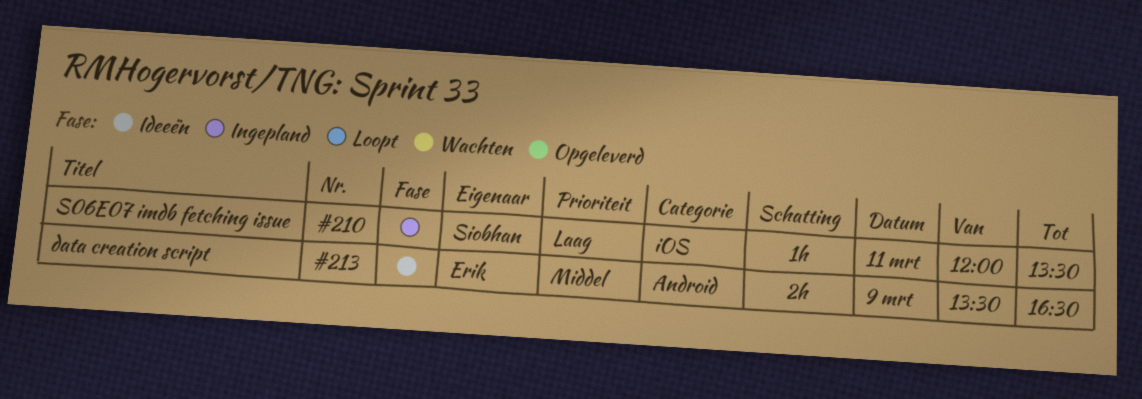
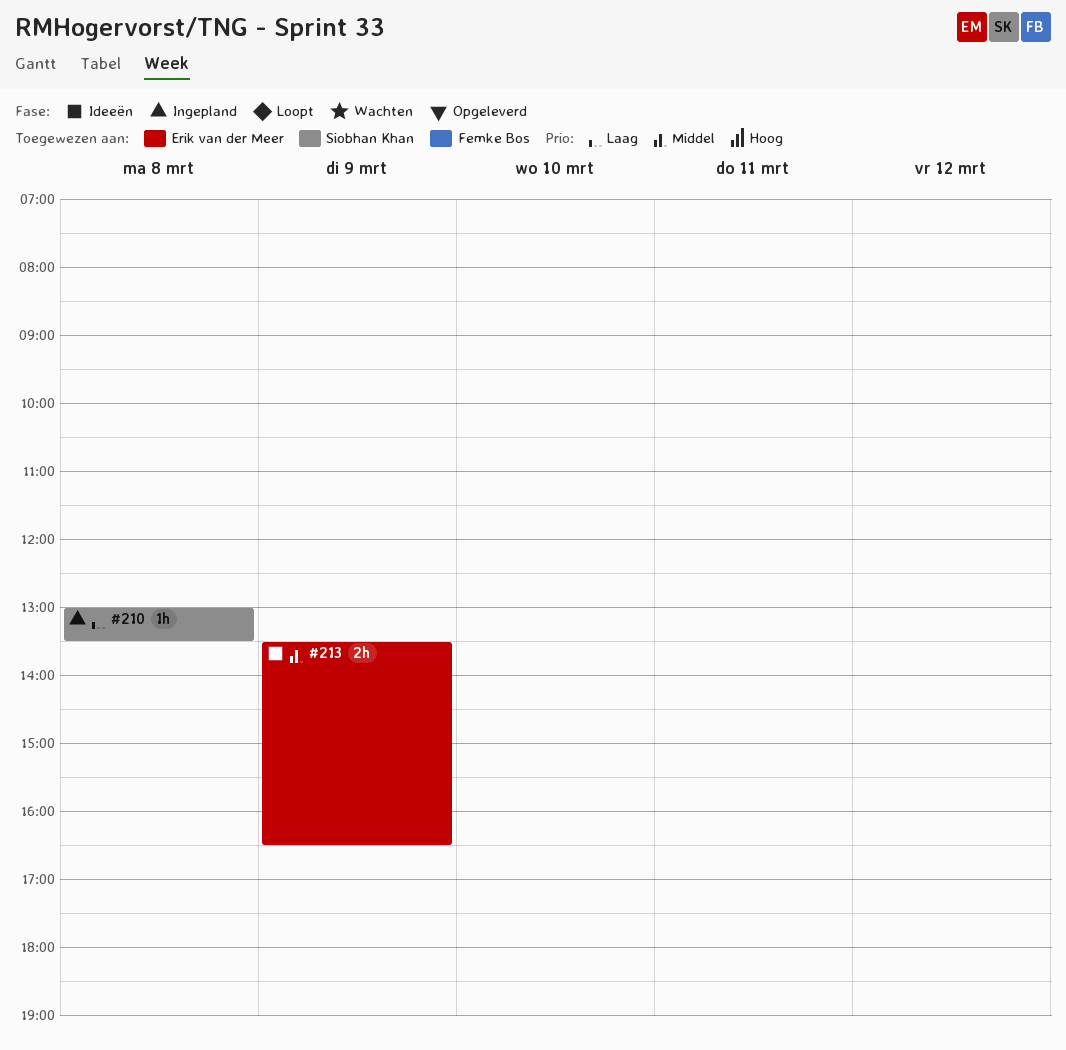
#210, day: Mar 11 -> Mar 8
#210, begins: 12:00 -> 13:00

